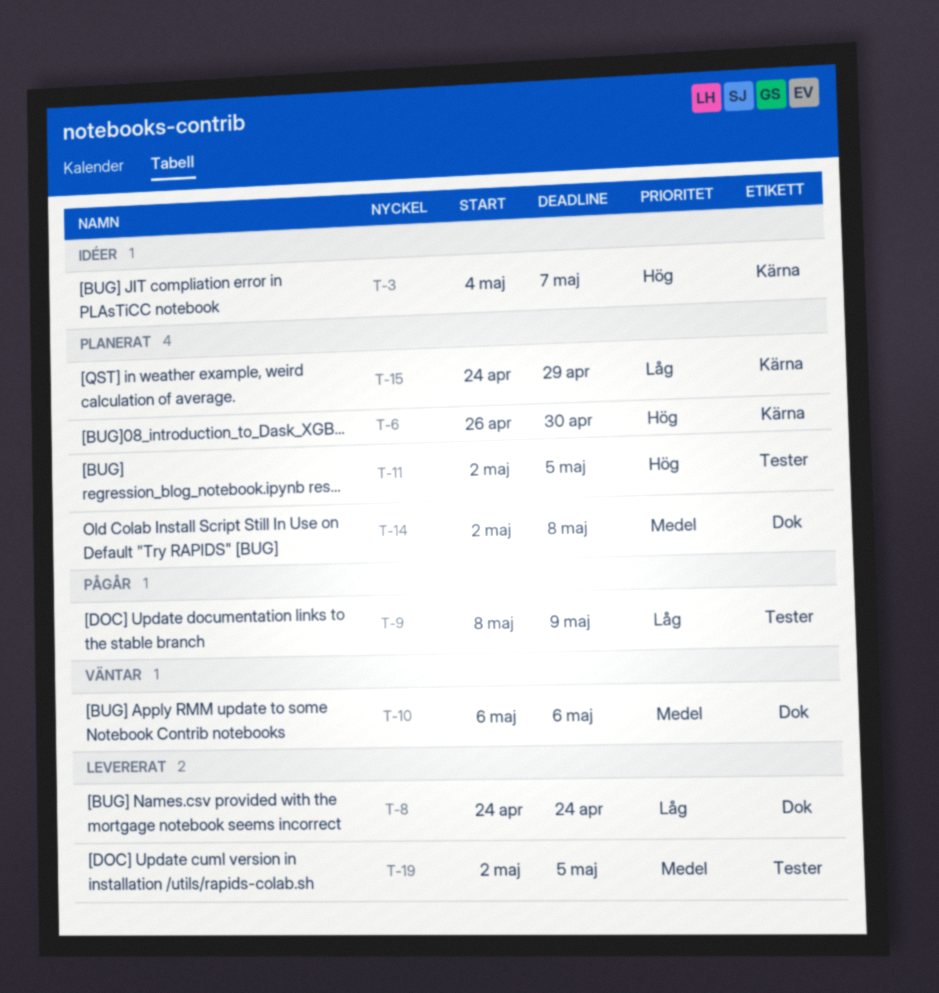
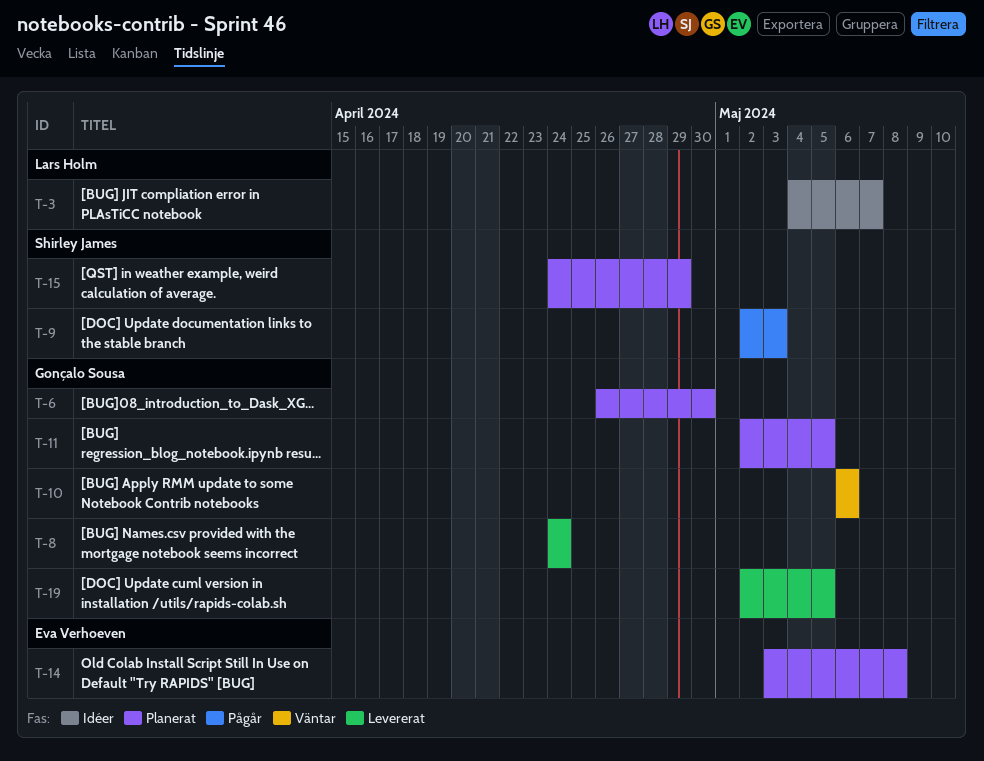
T-9, start: May 8 -> May 2
T-9, due: May 9 -> May 3
T-14, start: May 2 -> May 3

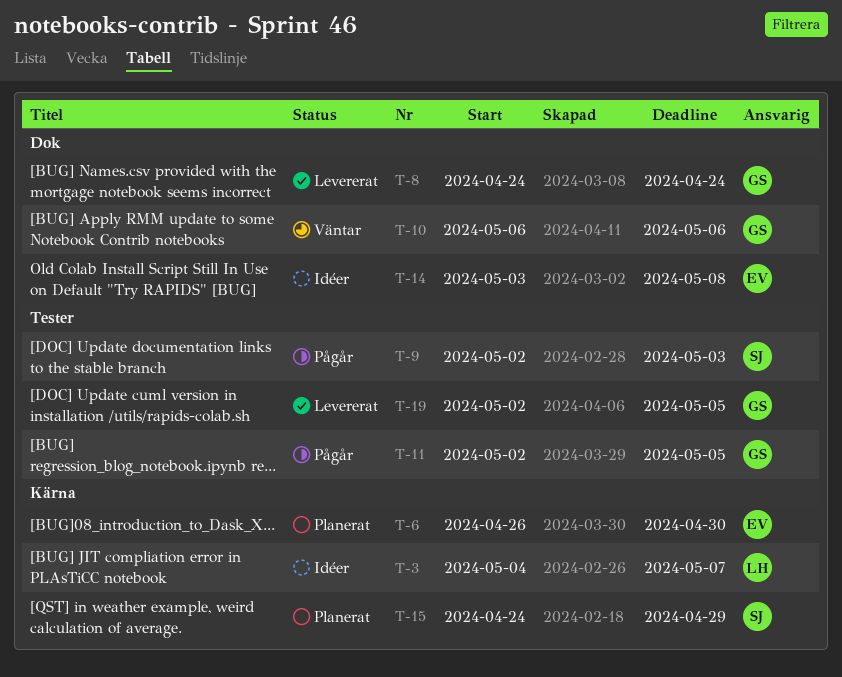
T-6, owner: Gonçalo Sousa -> Eva Verhoeven
T-11, status: Planerat -> Pågår
T-14, status: Planerat -> Idéer

